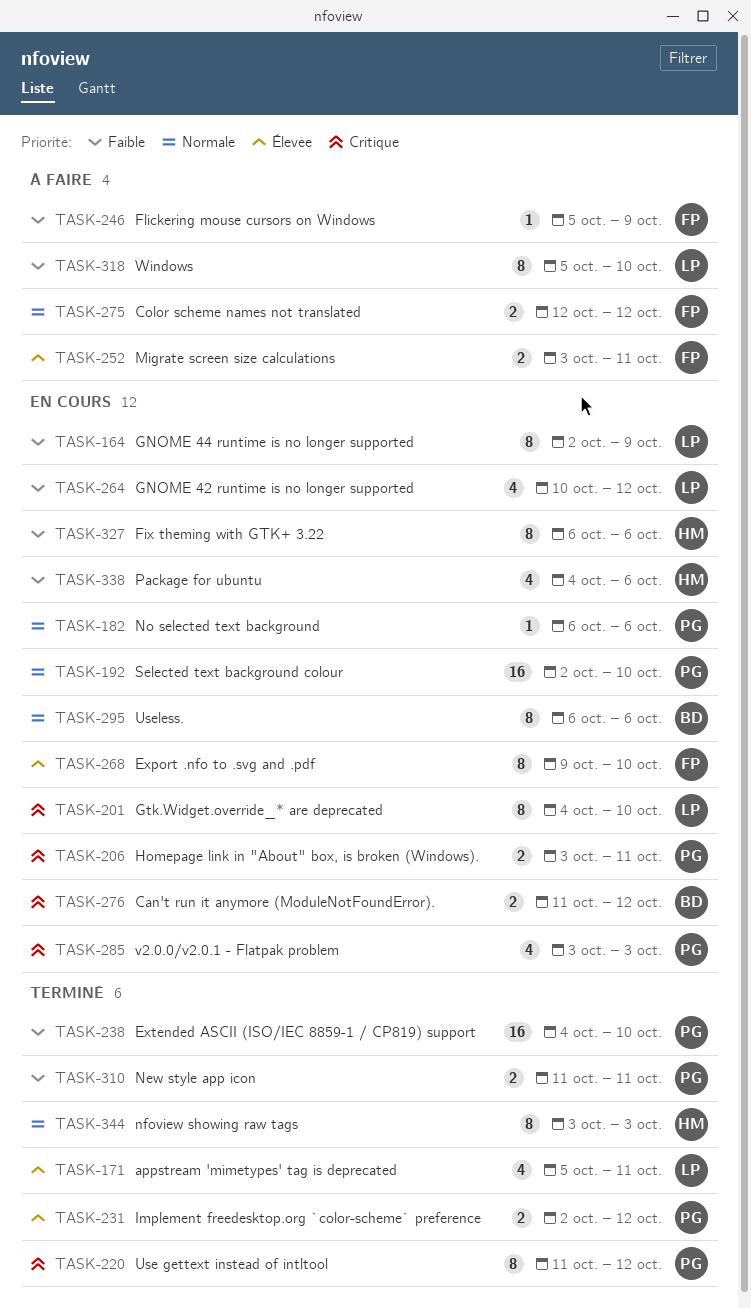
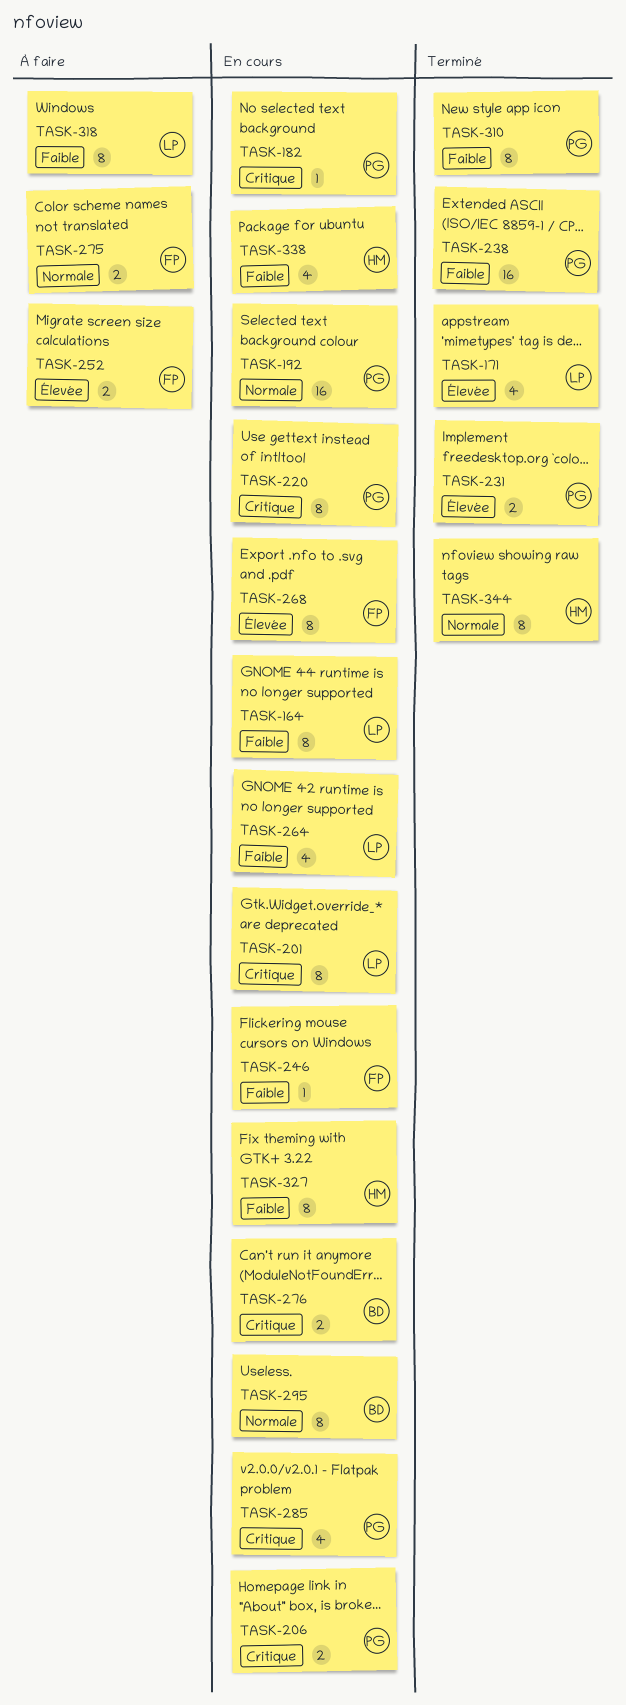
TASK-182, priority: Normale -> Critique
TASK-220, status: Terminé -> En cours
TASK-246, status: À faire -> En cours
TASK-310, estimate: 2 -> 8

